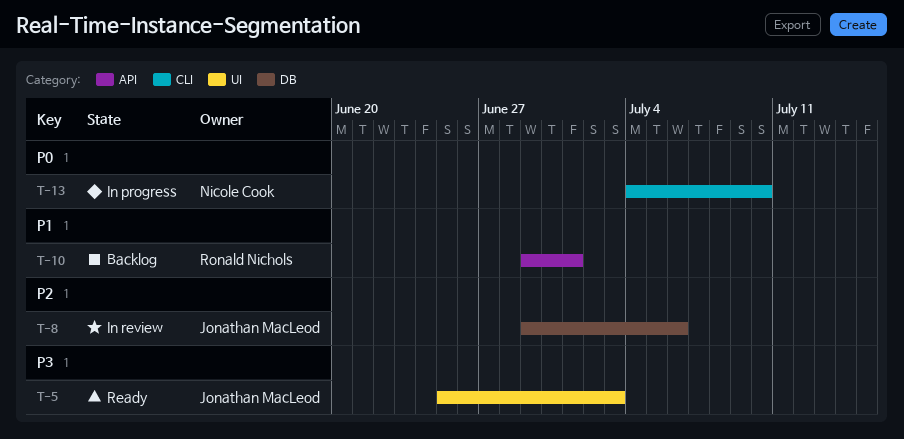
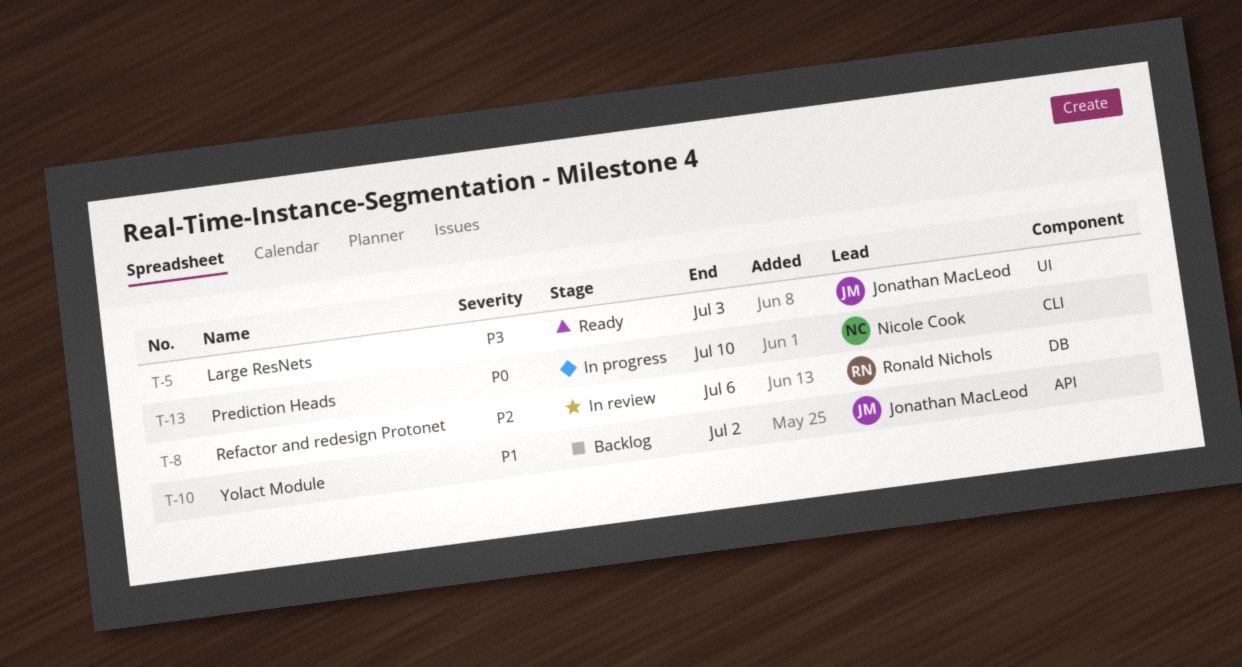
T-8, owner: Jonathan MacLeod -> Ronald Nichols
T-10, owner: Ronald Nichols -> Jonathan MacLeod
T-10, due: Jul 1 -> Jul 2

